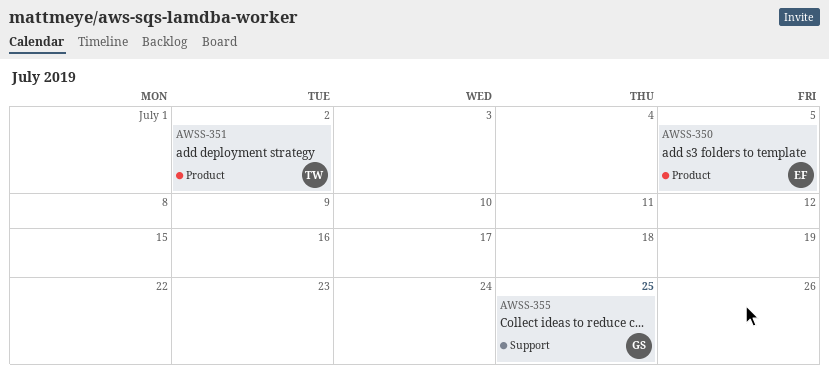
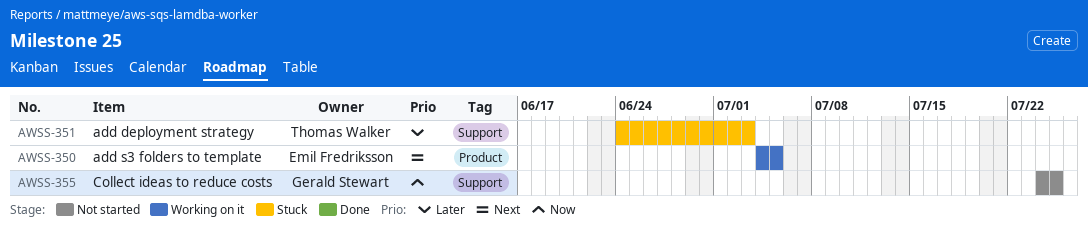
AWSS-351, label: Product -> Support
AWSS-351, due: Jul 2 -> Jul 3

